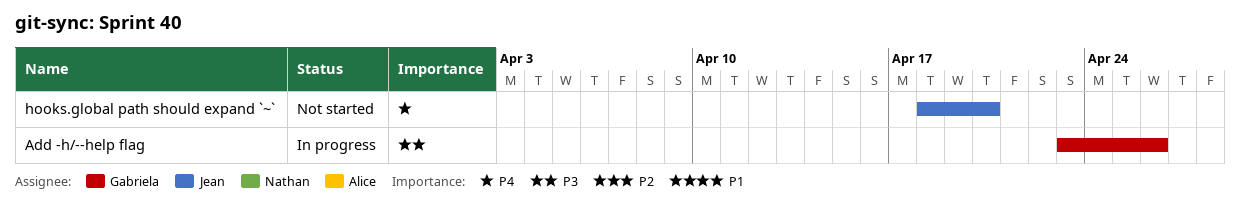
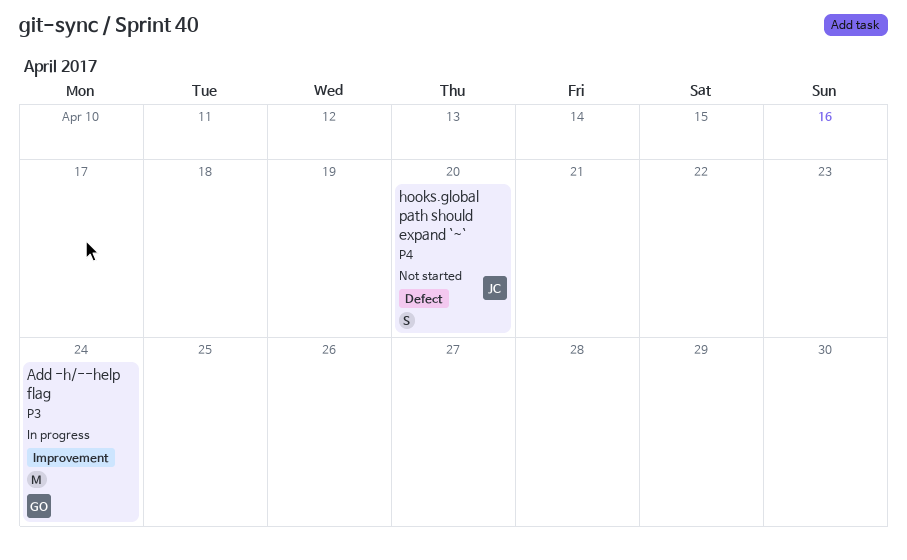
Add -h/--help flag, due: Apr 26 -> Apr 24

